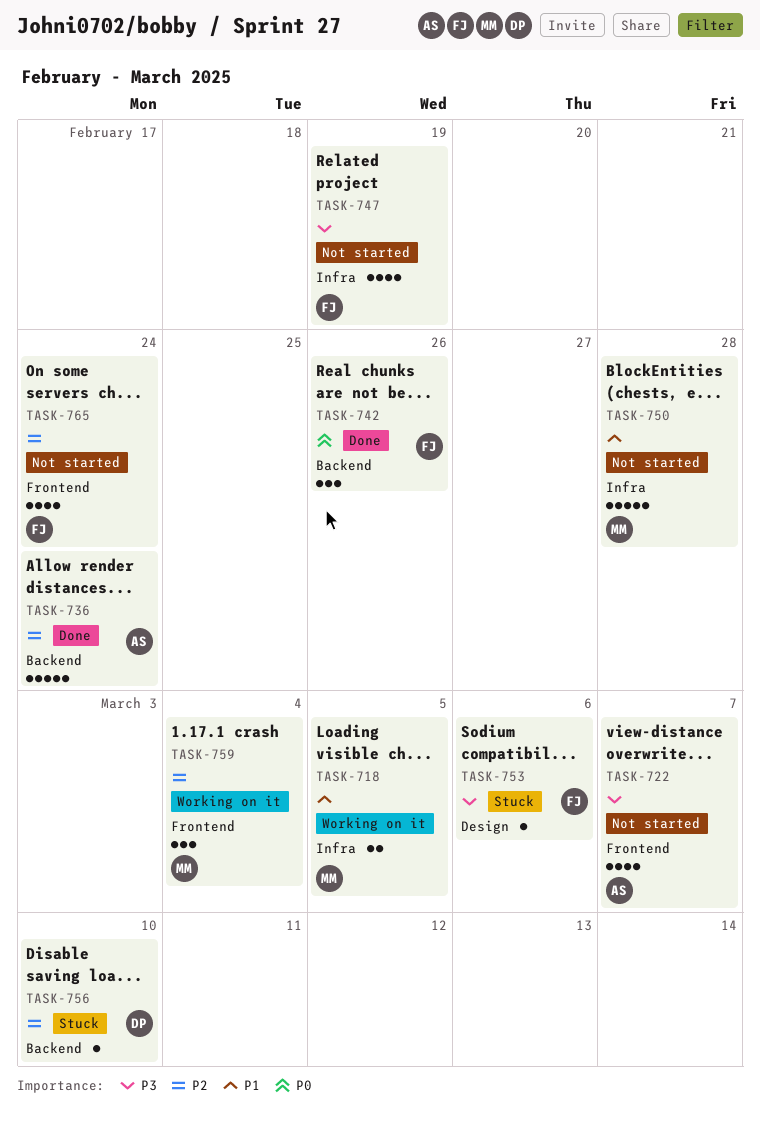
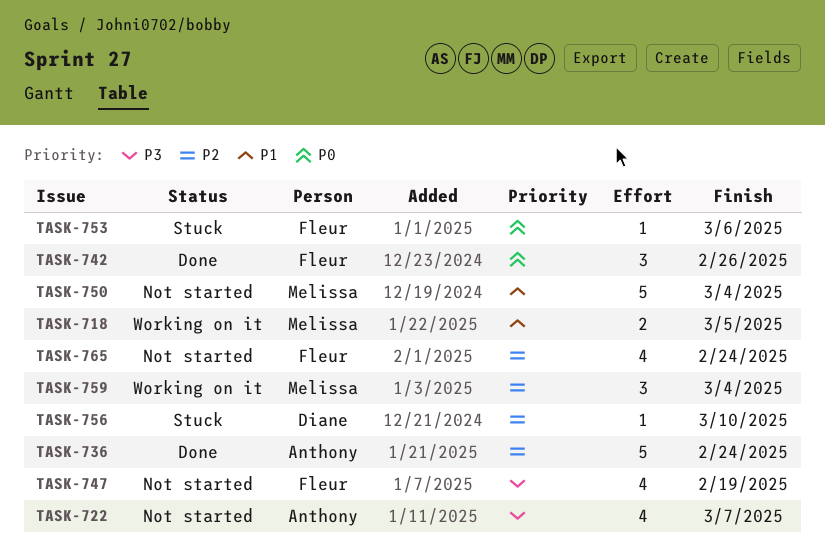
TASK-750, due: Feb 28 -> Mar 4
TASK-753, priority: P3 -> P0

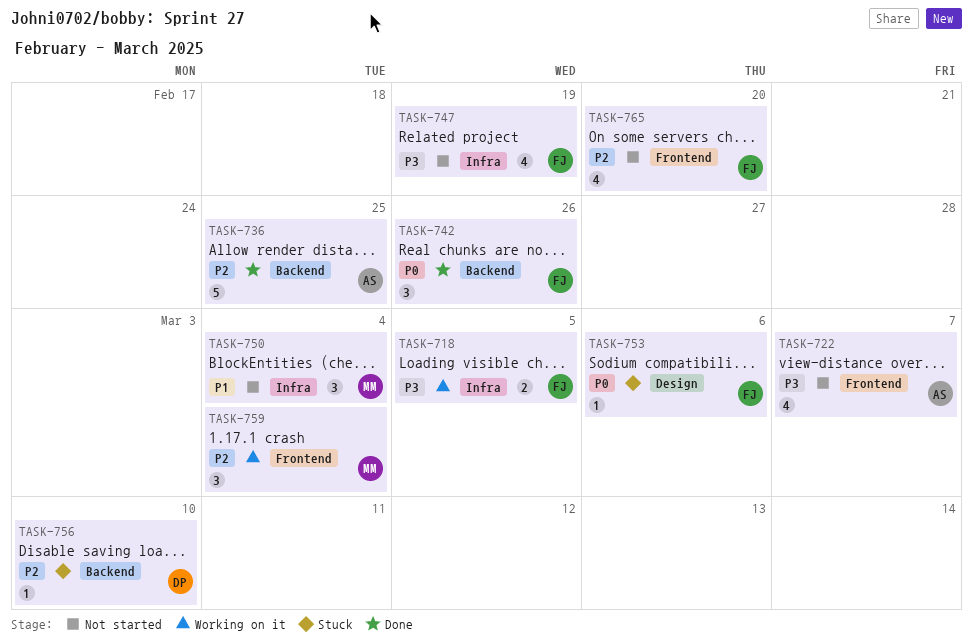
TASK-718, owner: Melissa -> Fleur
TASK-718, priority: P1 -> P3
TASK-736, due: Feb 24 -> Feb 25
TASK-750, estimate: 5 -> 3
TASK-765, due: Feb 24 -> Feb 20

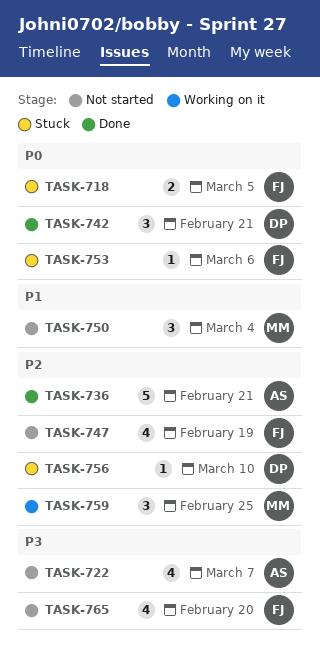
TASK-718, status: Working on it -> Stuck
TASK-718, priority: P3 -> P0
TASK-736, due: Feb 25 -> Feb 21
TASK-742, owner: FJ -> DP
TASK-742, due: Feb 26 -> Feb 21
TASK-747, priority: P3 -> P2
TASK-759, due: Mar 4 -> Feb 25
TASK-765, priority: P2 -> P3

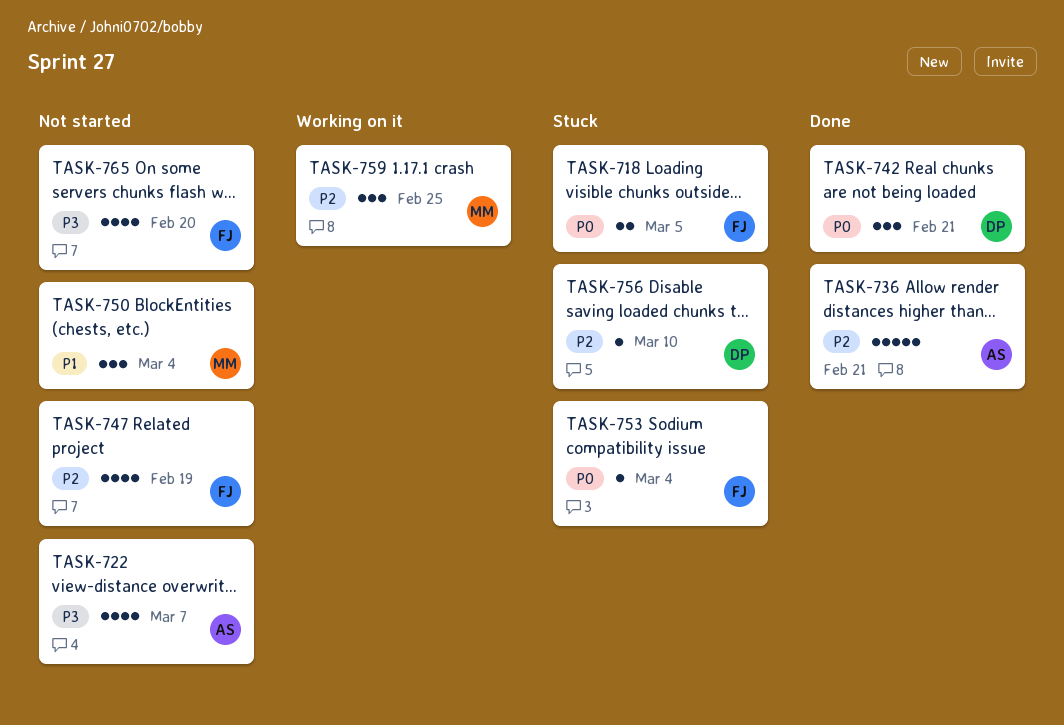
TASK-753, due: Mar 6 -> Mar 4

